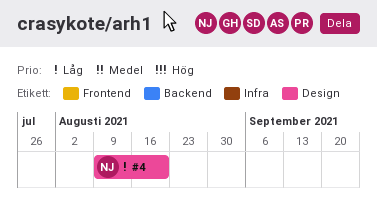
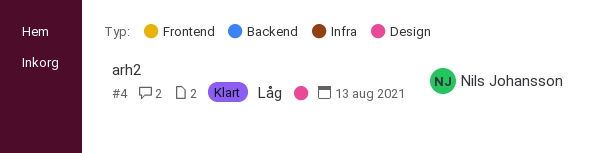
#4, due: Aug 20 -> Aug 13

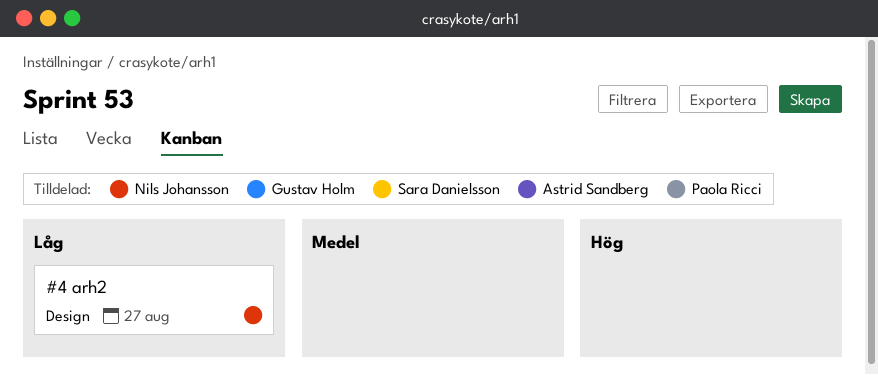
#4, due: Aug 13 -> Aug 27

